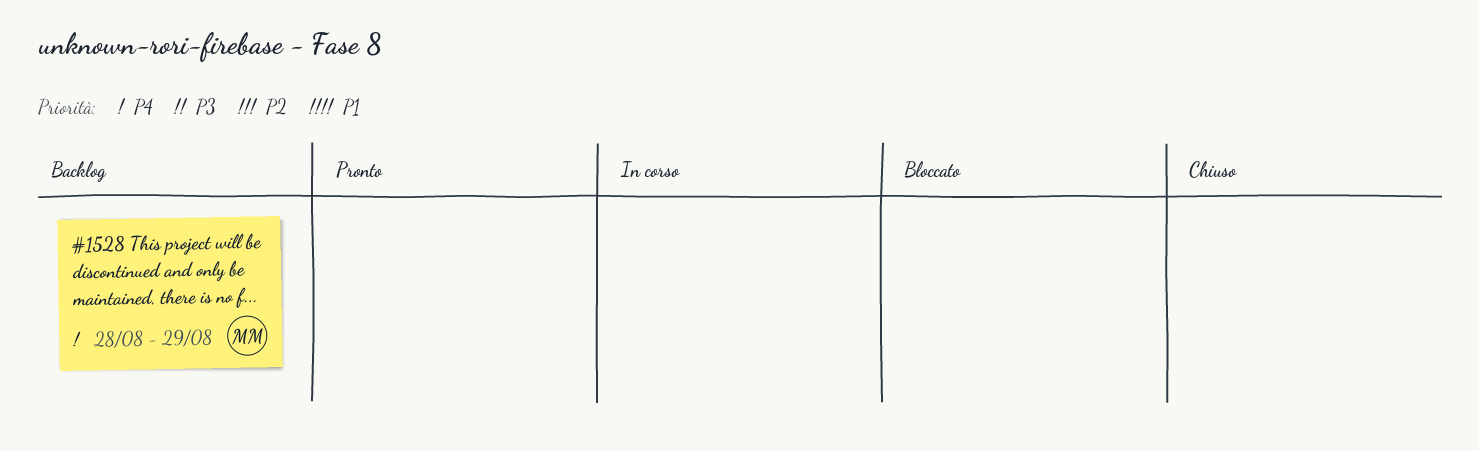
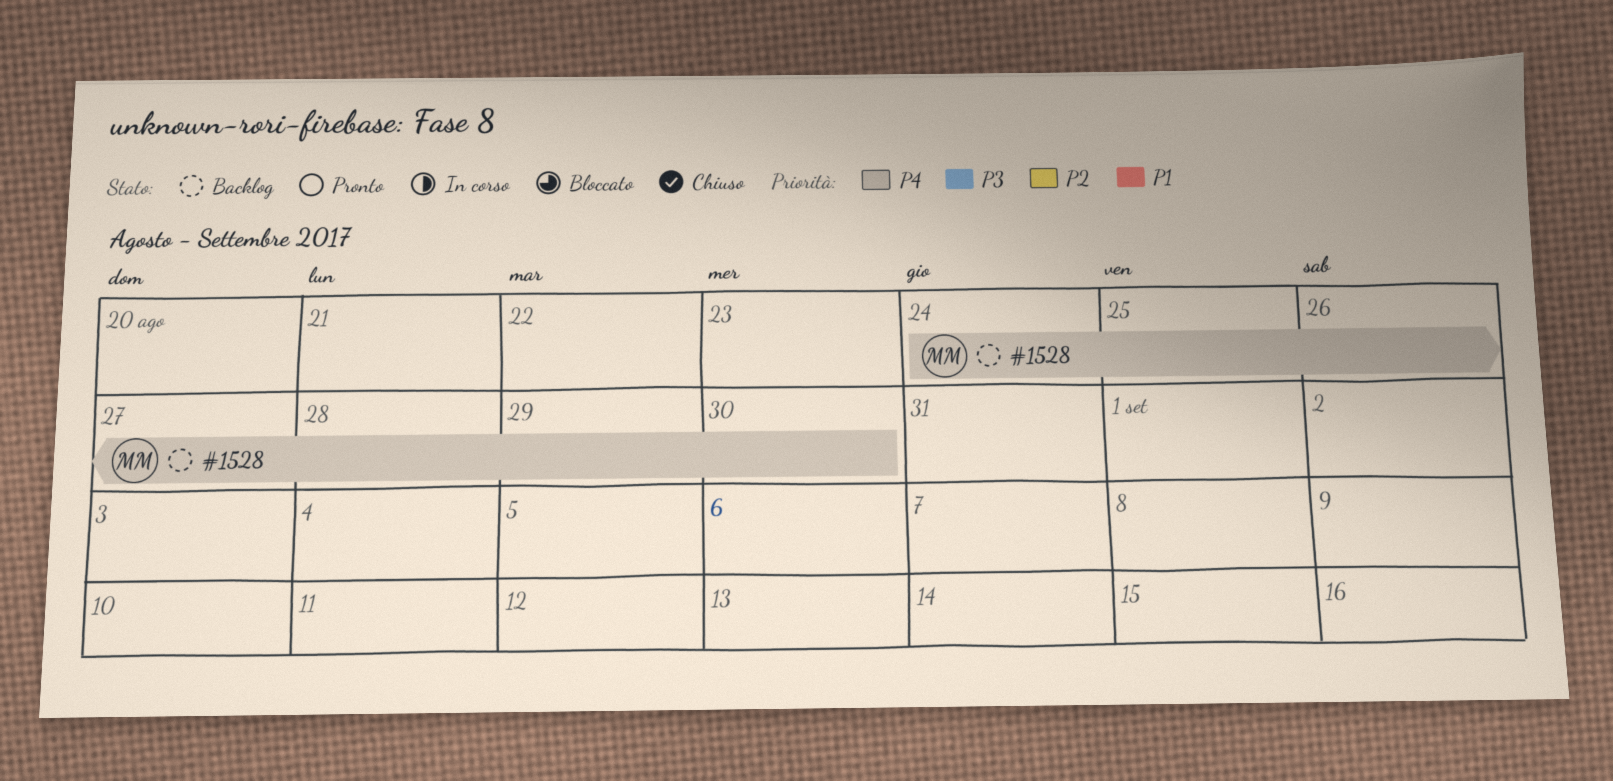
#1528, start: Aug 28 -> Aug 24
#1528, due: Aug 29 -> Aug 30

